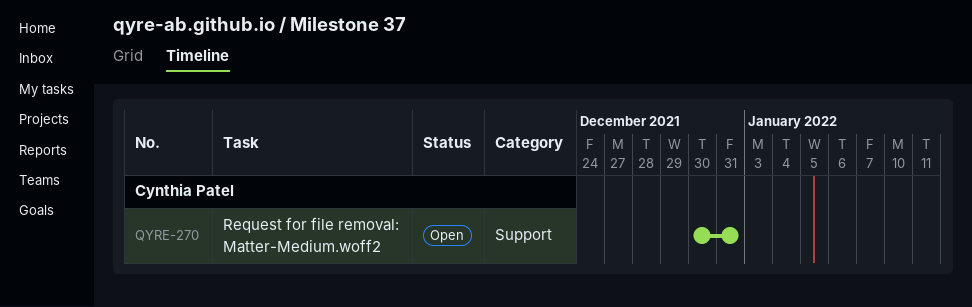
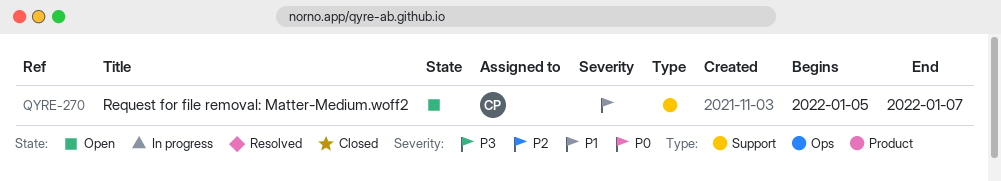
QYRE-270, start: Dec 30 -> Jan 5
QYRE-270, due: Dec 31 -> Jan 7

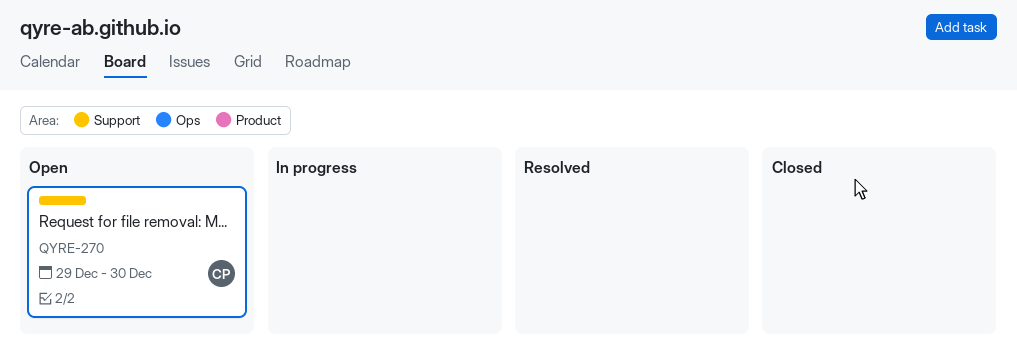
QYRE-270, start: Jan 5 -> Dec 29
QYRE-270, due: Jan 7 -> Dec 30

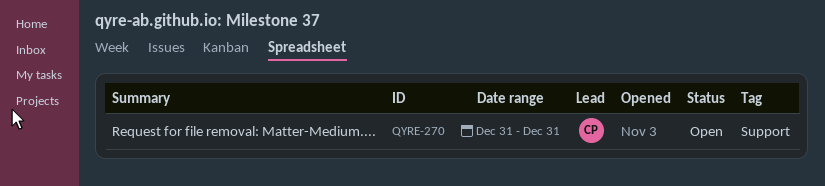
QYRE-270, start: Dec 29 -> Dec 31
QYRE-270, due: Dec 30 -> Dec 31

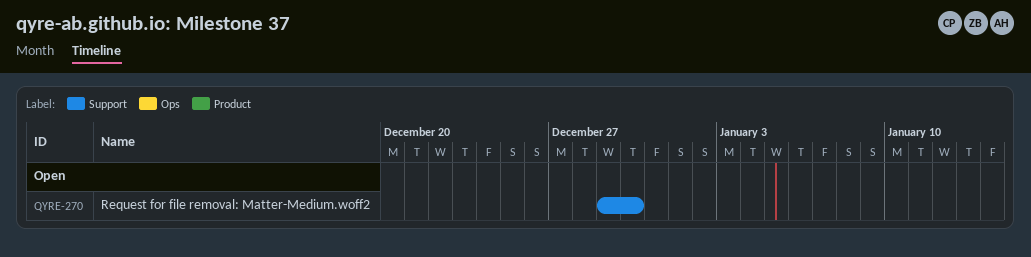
QYRE-270, start: Dec 31 -> Dec 29
QYRE-270, due: Dec 31 -> Dec 30

